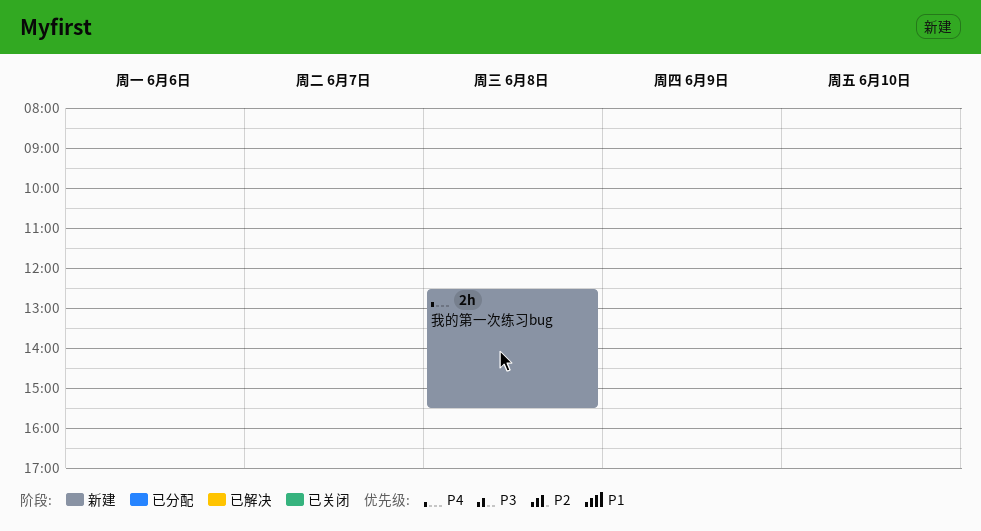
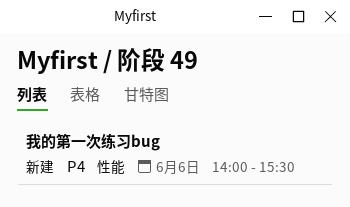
我的第一次练习bug, day: Jun 8 -> Jun 6
我的第一次练习bug, begins: 12:30 -> 14:00

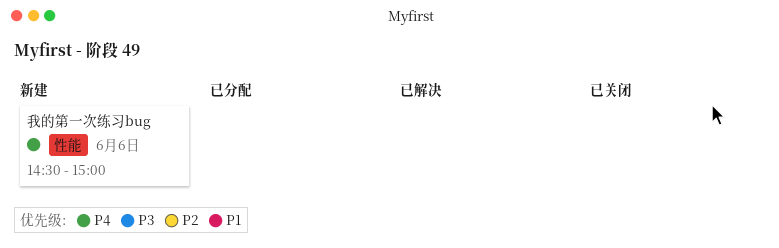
我的第一次练习bug, begins: 14:00 -> 14:30
我的第一次练习bug, ends: 15:30 -> 15:00

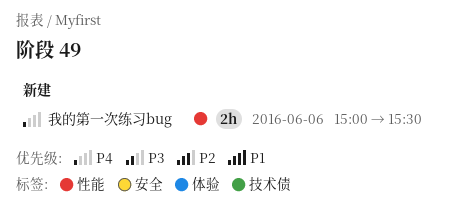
我的第一次练习bug, begins: 14:30 -> 15:00
我的第一次练习bug, ends: 15:00 -> 15:30

